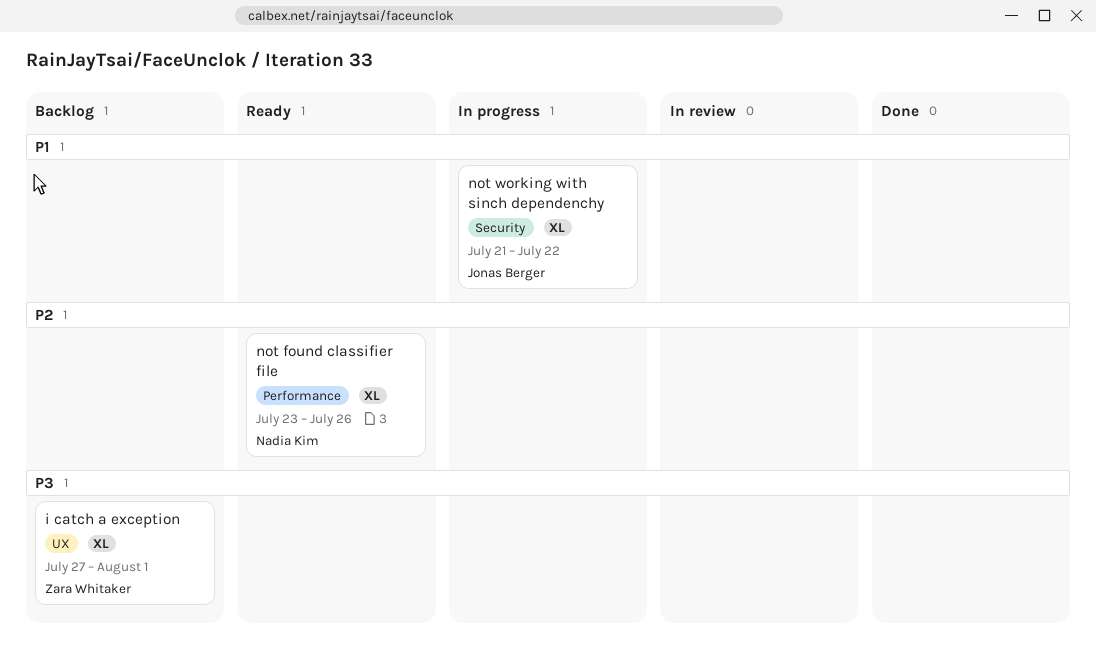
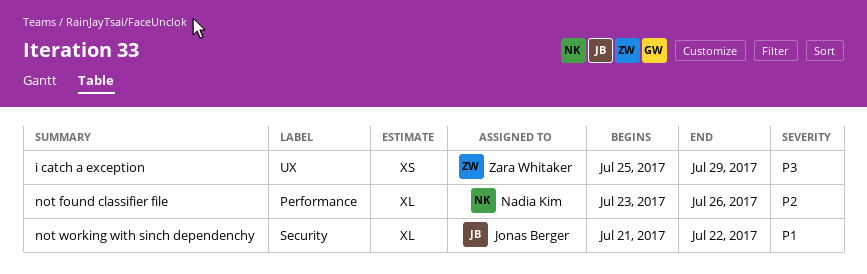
i catch a exception, estimate: XL -> XS
i catch a exception, start: Jul 27 -> Jul 25
i catch a exception, due: Aug 1 -> Jul 29

